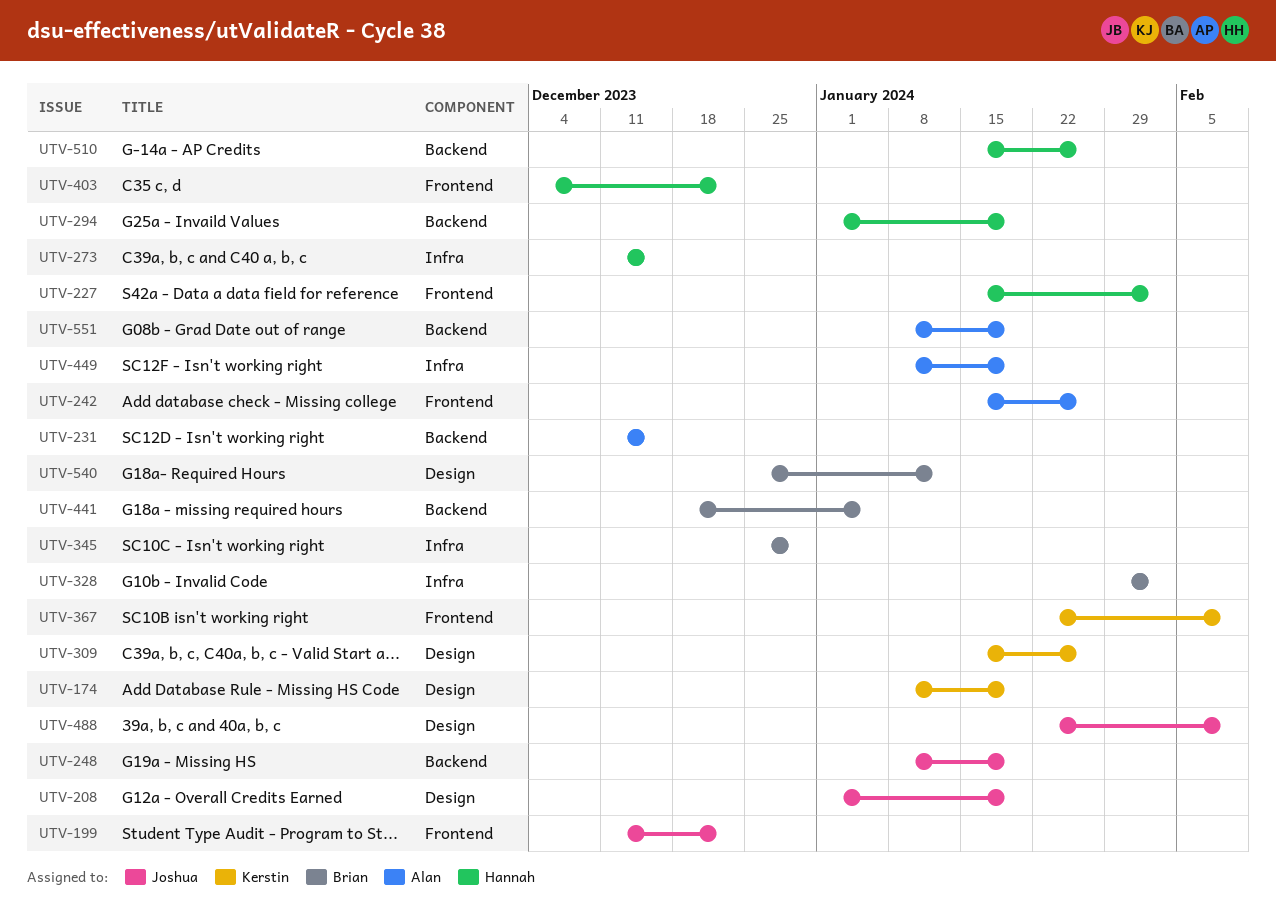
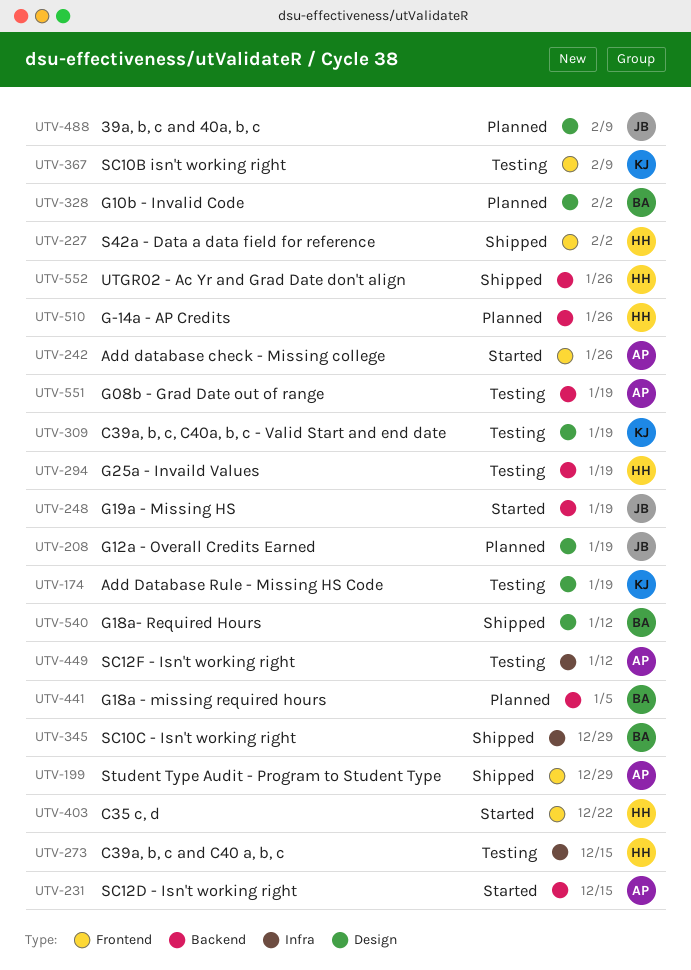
UTV-199, owner: Joshua -> Alan
UTV-199, due: Dec 22 -> Dec 29
UTV-309, due: Jan 26 -> Jan 19
UTV-328, label: Infra -> Design
UTV-449, due: Jan 19 -> Jan 12
UTV-552: none -> present

